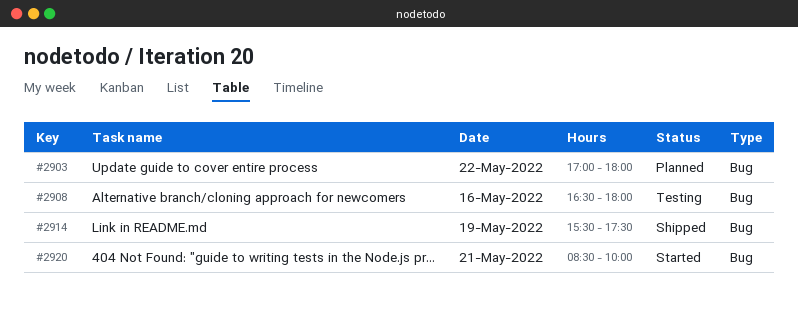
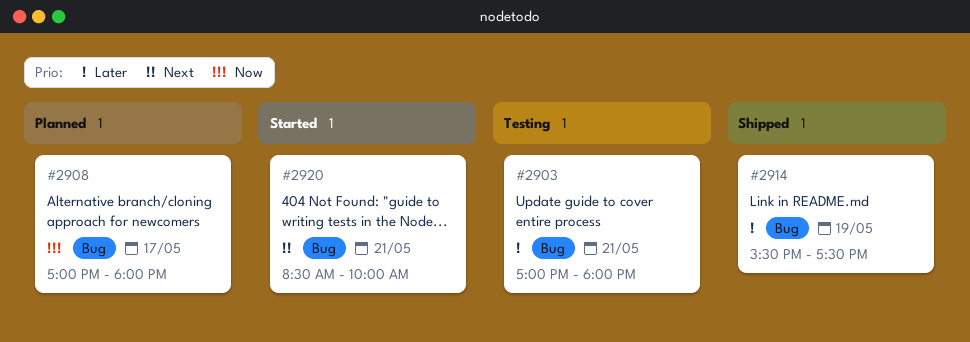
#2903, status: Planned -> Testing
#2903, day: May 22 -> May 21
#2908, status: Testing -> Planned
#2908, day: May 16 -> May 17
#2908, begins: 16:30 -> 17:00

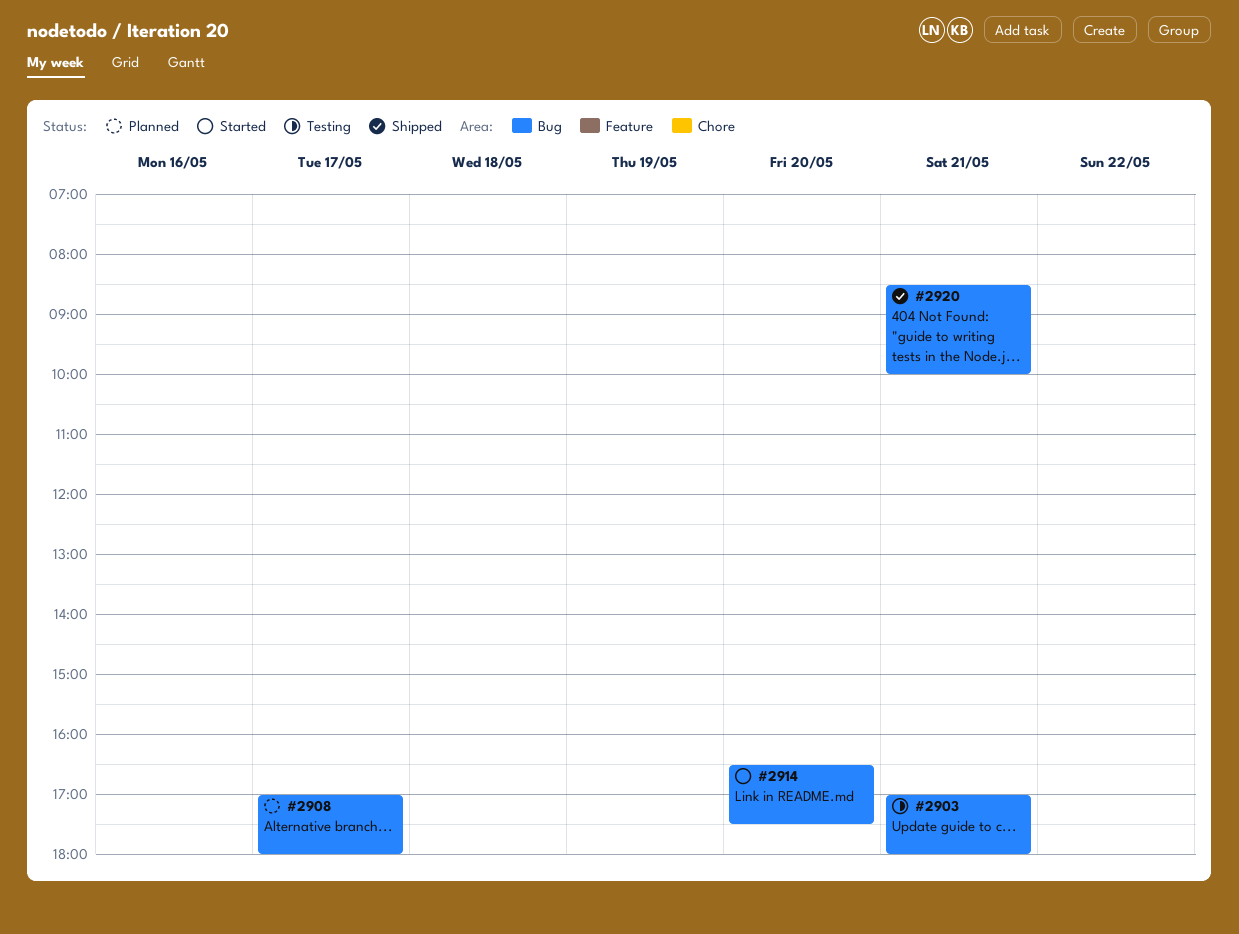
#2914, status: Shipped -> Started
#2914, day: May 19 -> May 20
#2914, begins: 15:30 -> 16:30
#2920, status: Started -> Shipped

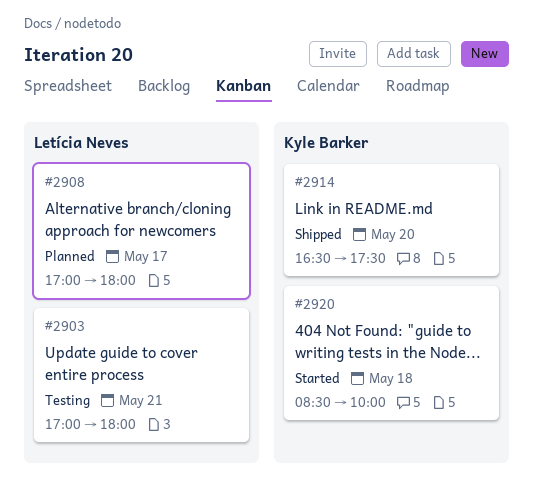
#2914, status: Started -> Shipped
#2920, status: Shipped -> Started
#2920, day: May 21 -> May 18

